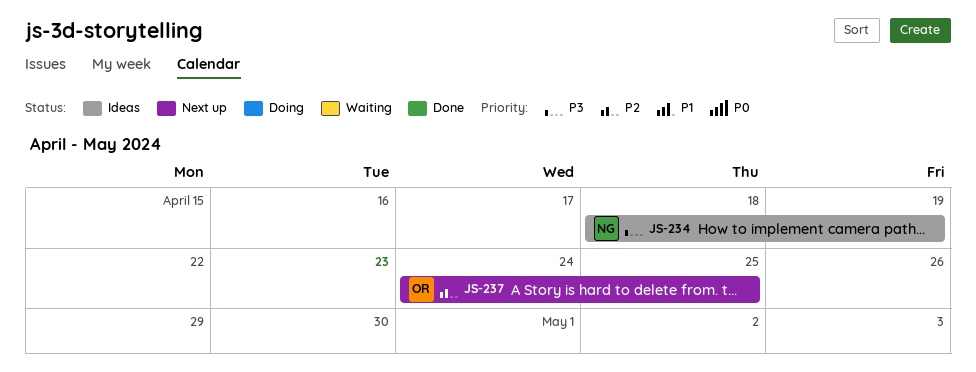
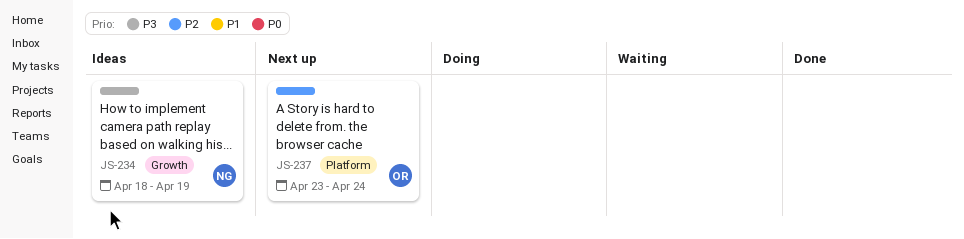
JS-237, start: Apr 24 -> Apr 23
JS-237, due: Apr 25 -> Apr 24

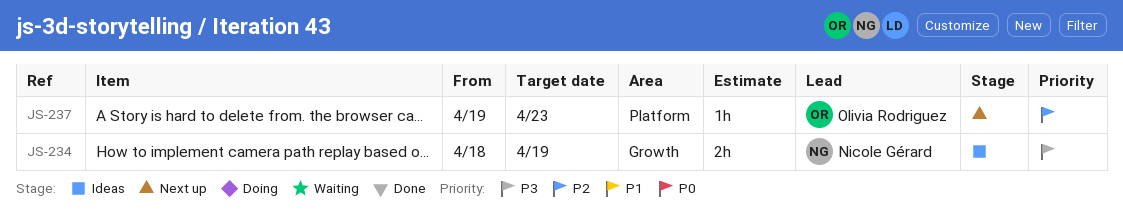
JS-237, start: Apr 23 -> Apr 19
JS-237, due: Apr 24 -> Apr 23

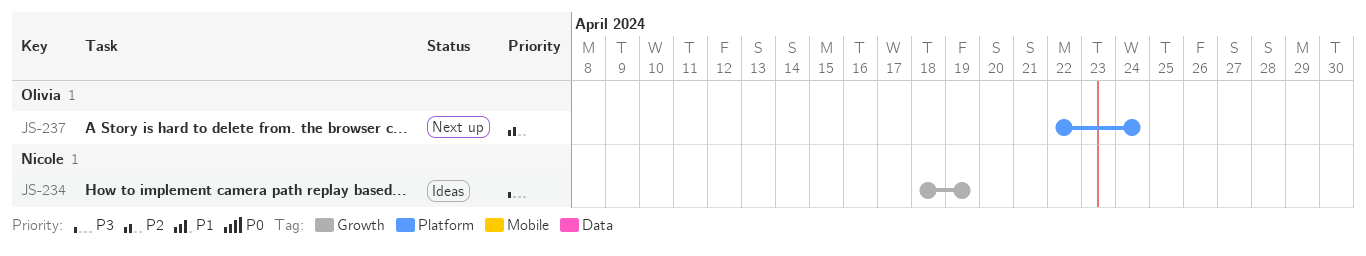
JS-237, start: Apr 19 -> Apr 22
JS-237, due: Apr 23 -> Apr 24

